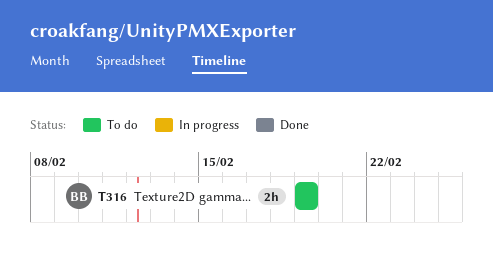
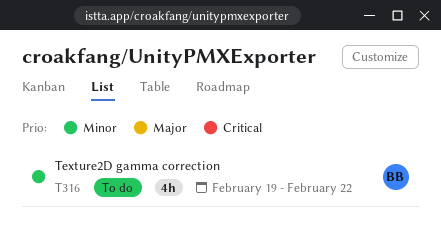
T316, estimate: 2h -> 4h
T316, due: Feb 19 -> Feb 22

